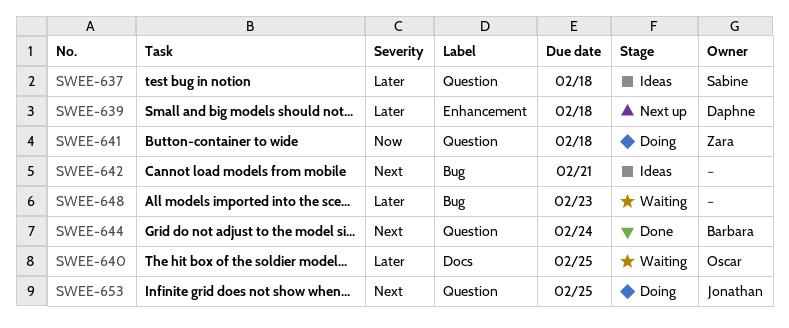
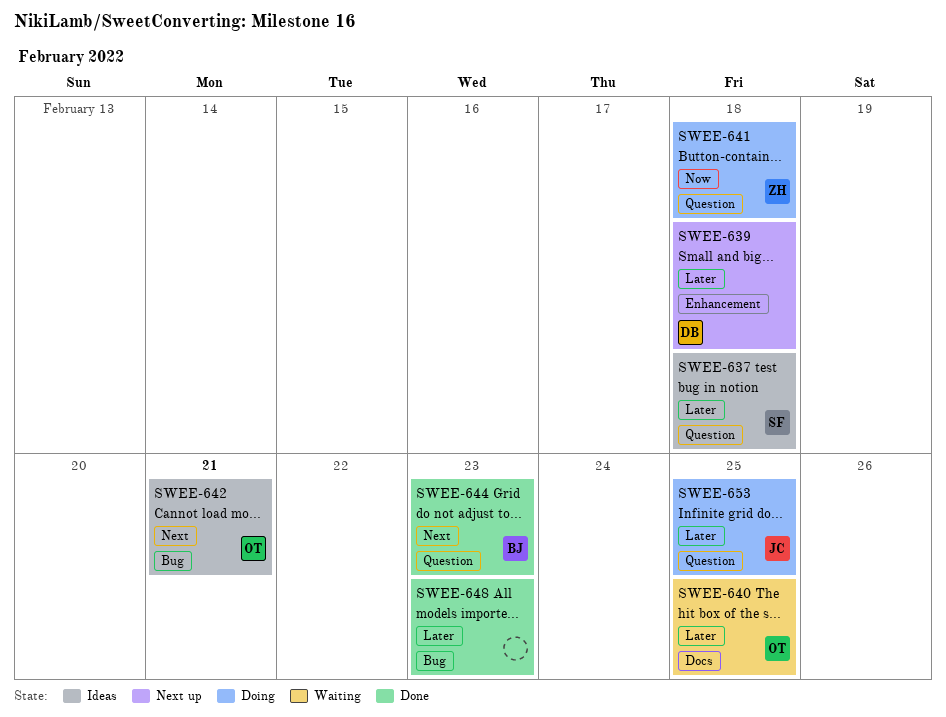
SWEE-642, owner: none -> Oscar
SWEE-644, due: Feb 24 -> Feb 23
SWEE-648, status: Waiting -> Done
SWEE-653, priority: Next -> Later

